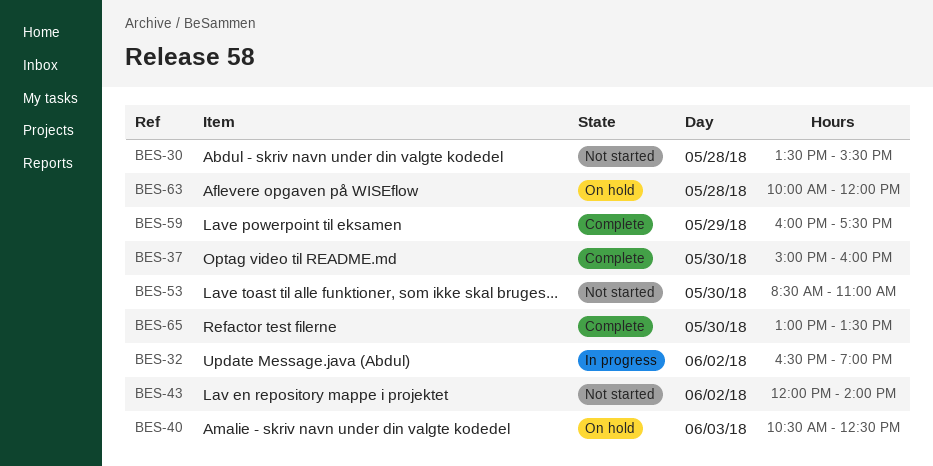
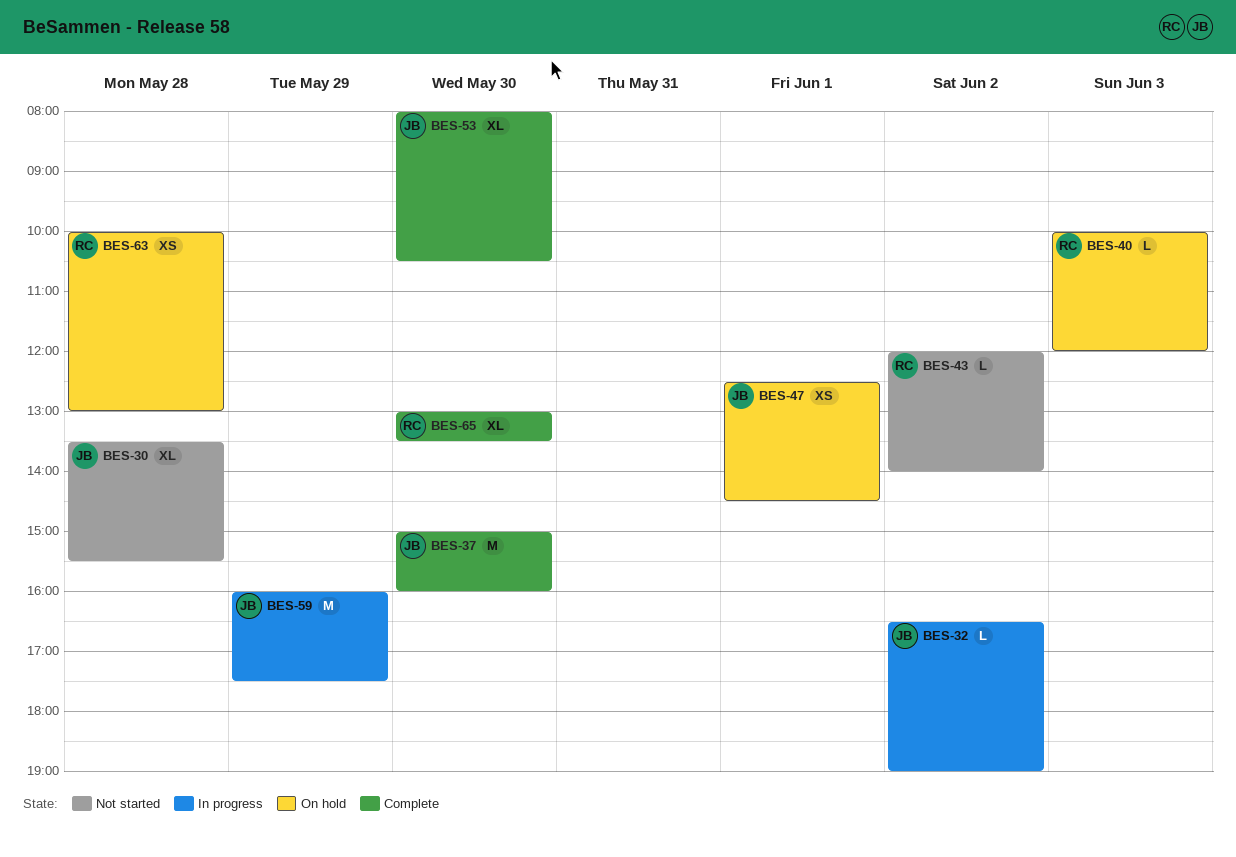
BES-40, begins: 10:30 -> 10:00
BES-40, ends: 12:30 -> 12:00
BES-47: none -> present
BES-53, status: Not started -> Complete
BES-53, begins: 08:30 -> 08:00
BES-53, ends: 11:00 -> 10:30
BES-59, status: Complete -> In progress
BES-63, ends: 12:00 -> 13:00

